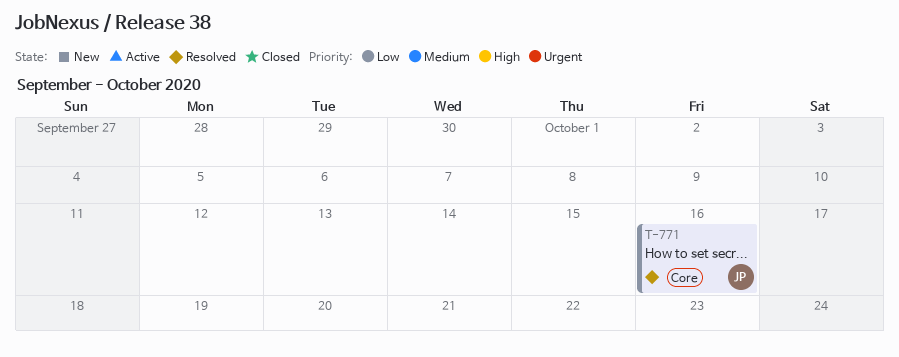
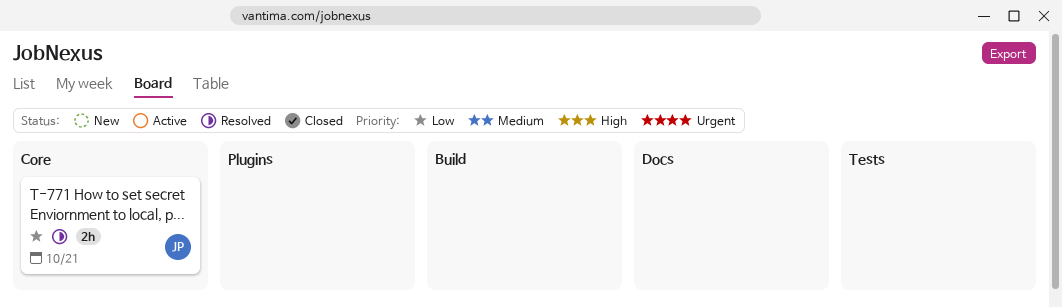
T-771, due: Oct 16 -> Oct 21

